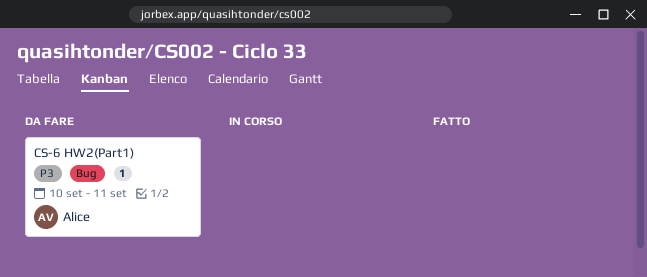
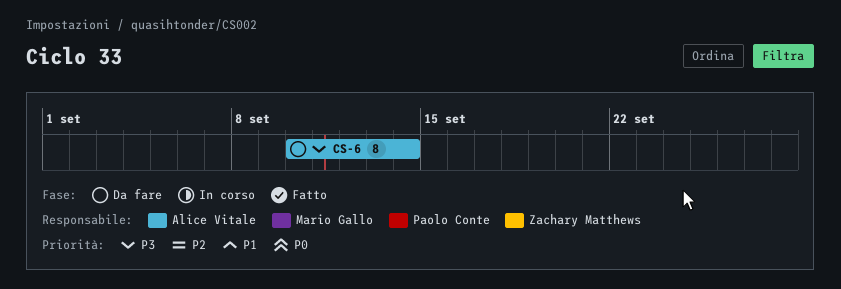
CS-6, estimate: 1 -> 8
CS-6, due: Sep 11 -> Sep 14

